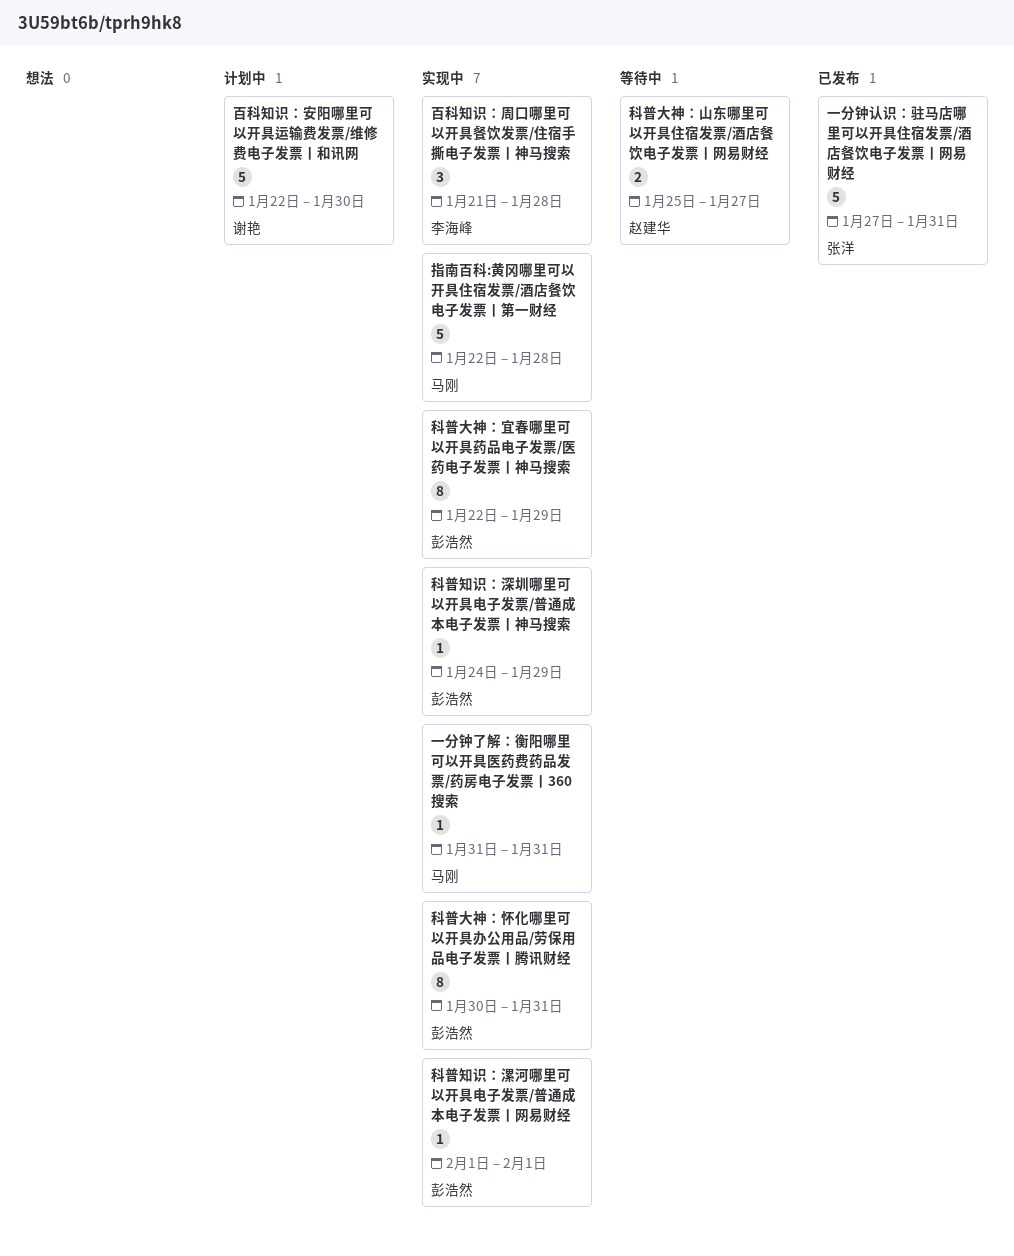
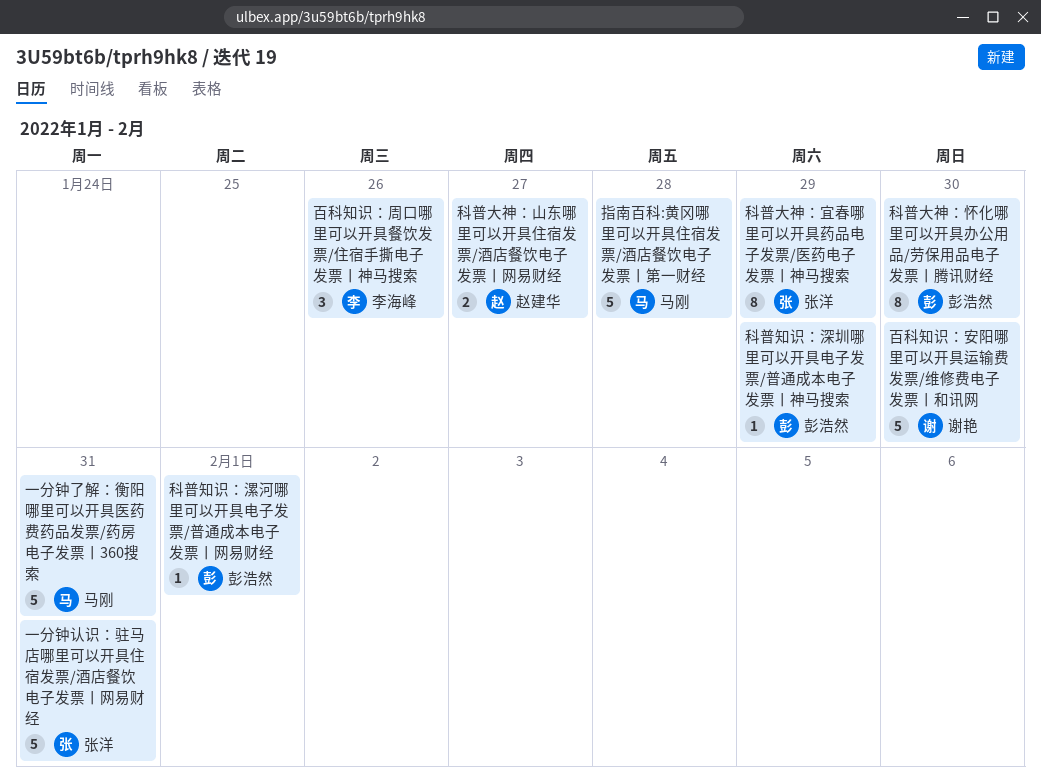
一分钟了解：衡阳哪里可以开具医药费药品发票/药房电子发票丨360搜索, estimate: 1 -> 5
百科知识：周口哪里可以开具餐饮发票/住宿手撕电子发票丨神马搜索, due: Jan 28 -> Jan 26
科普大神：宜春哪里可以开具药品电子发票/医药电子发票丨神马搜索, owner: 彭浩然 -> 张洋
科普大神：怀化哪里可以开具办公用品/劳保用品电子发票丨腾讯财经, due: Jan 31 -> Jan 30

